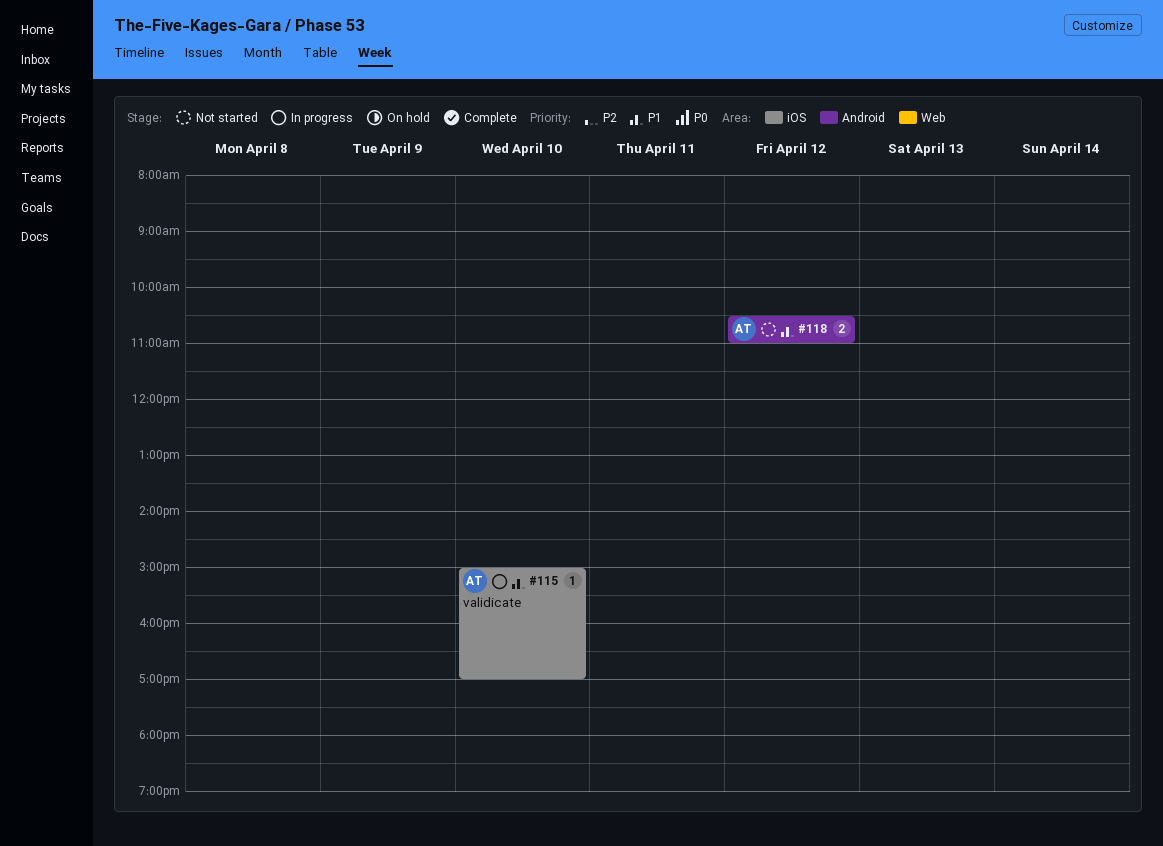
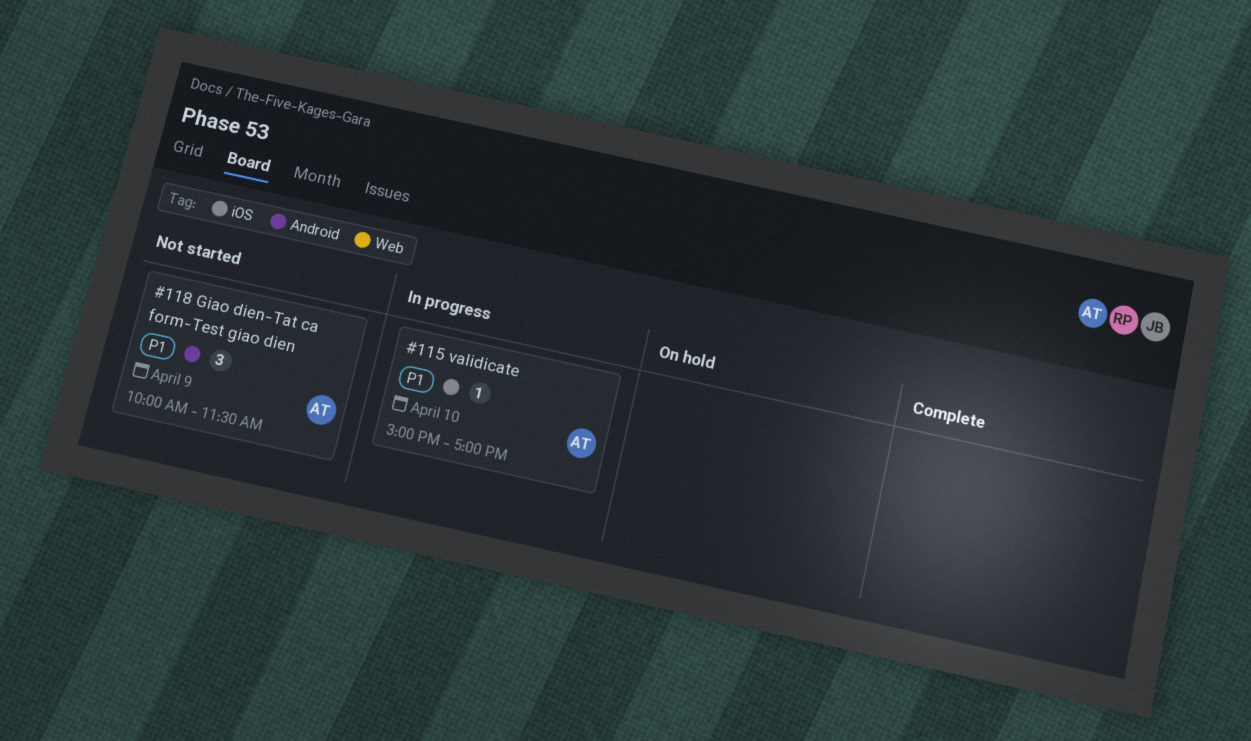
#118, estimate: 2 -> 3
#118, day: Apr 12 -> Apr 9
#118, begins: 10:30 -> 10:00
#118, ends: 11:00 -> 11:30

